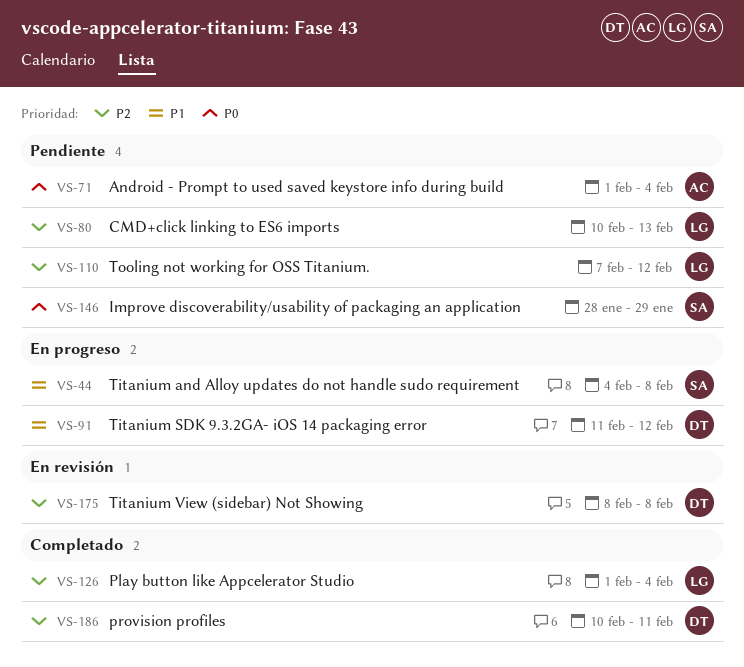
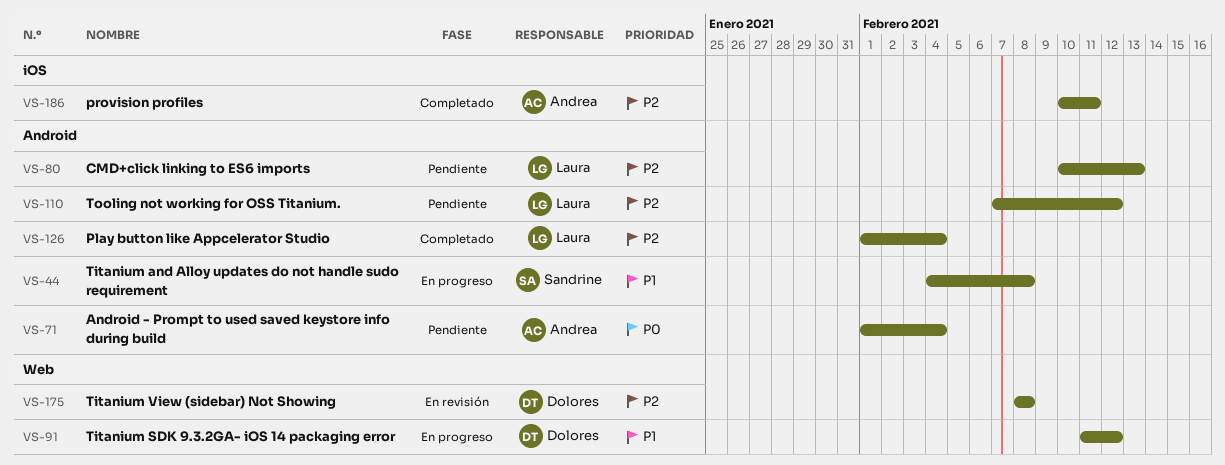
VS-146: present -> none
VS-186, owner: Dolores -> Andrea

